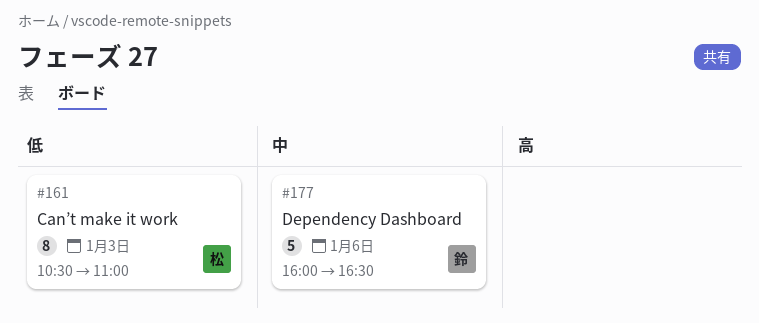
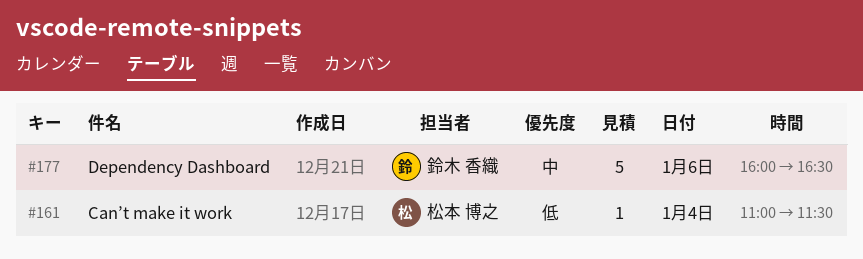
#161, estimate: 8 -> 1
#161, day: Jan 3 -> Jan 4
#161, begins: 10:30 -> 11:00
#161, ends: 11:00 -> 11:30

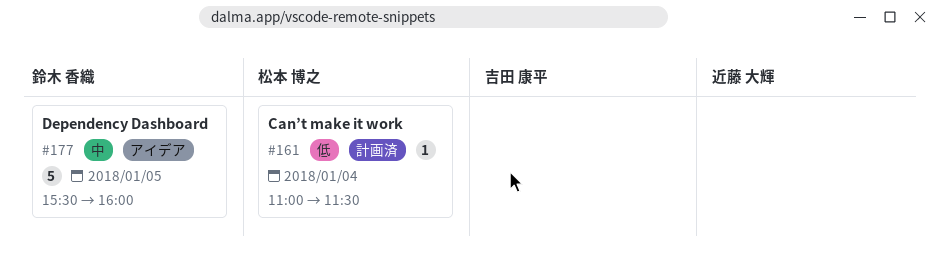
#177, day: Jan 6 -> Jan 5
#177, begins: 16:00 -> 15:30
#177, ends: 16:30 -> 16:00

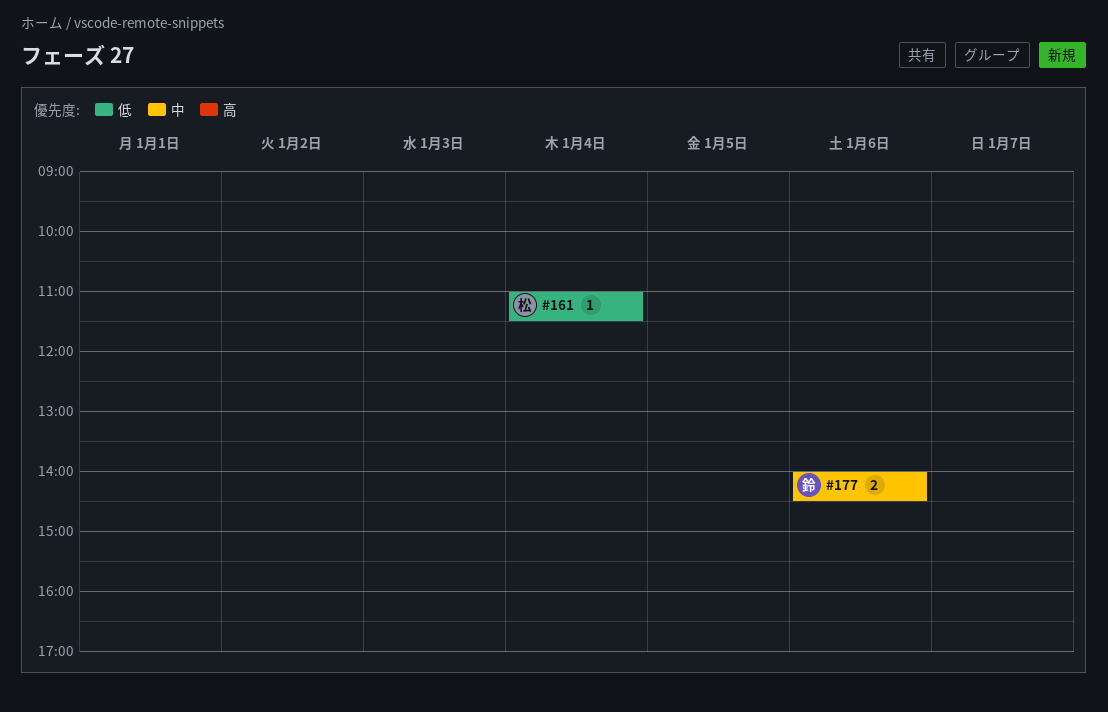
#177, estimate: 5 -> 2
#177, day: Jan 5 -> Jan 6
#177, begins: 15:30 -> 14:00
#177, ends: 16:00 -> 14:30

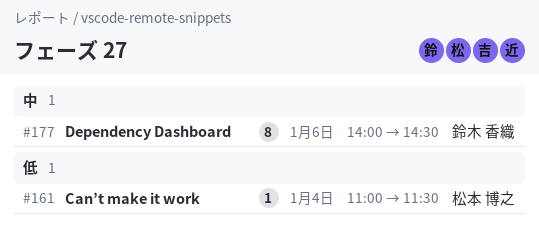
#177, estimate: 2 -> 8

